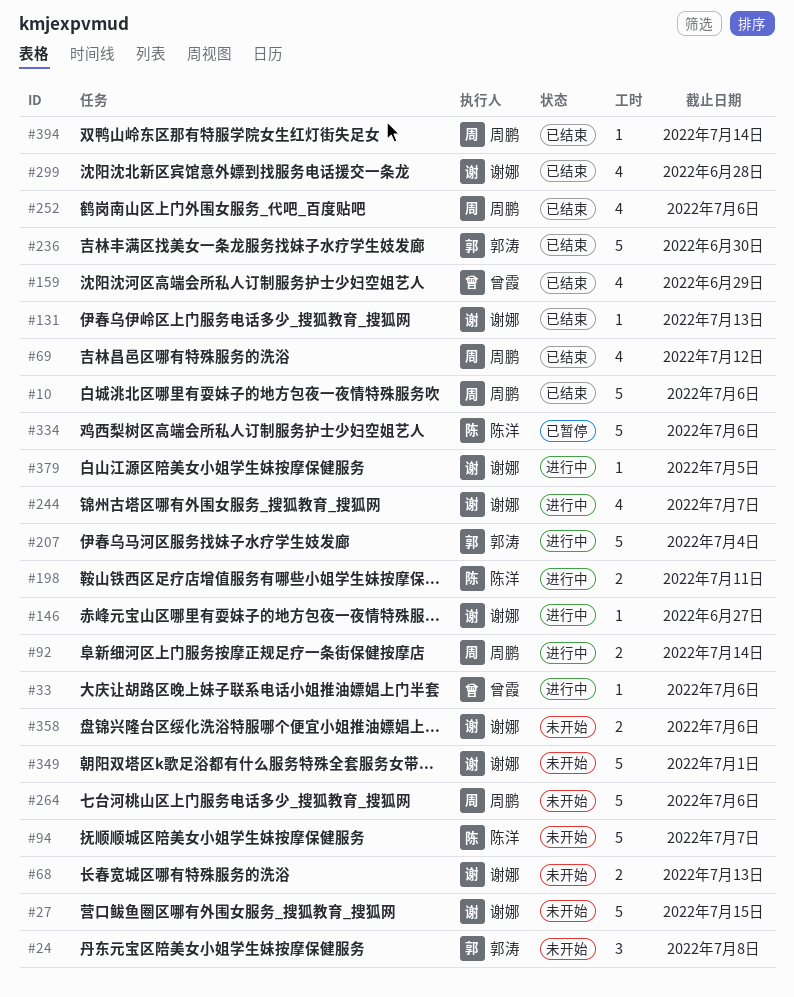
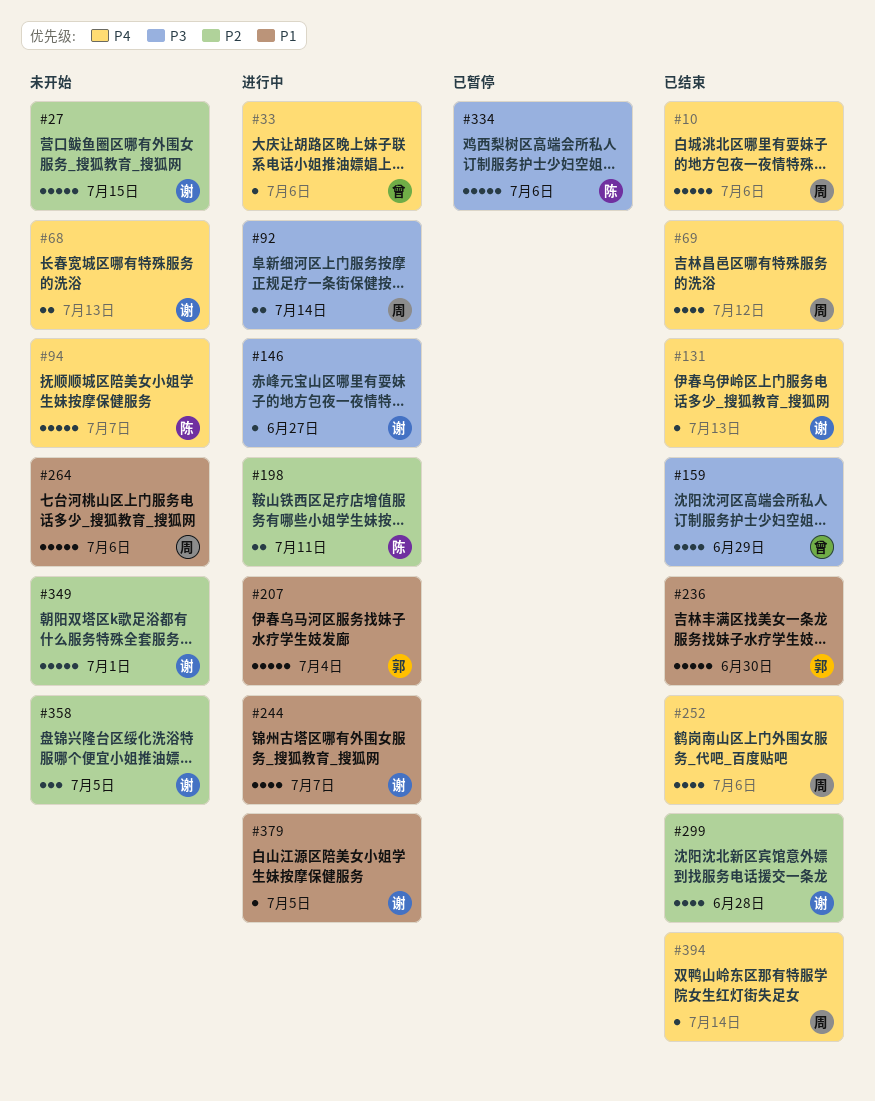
#24: present -> none
#358, estimate: 2 -> 3
#358, due: Jul 6 -> Jul 5

